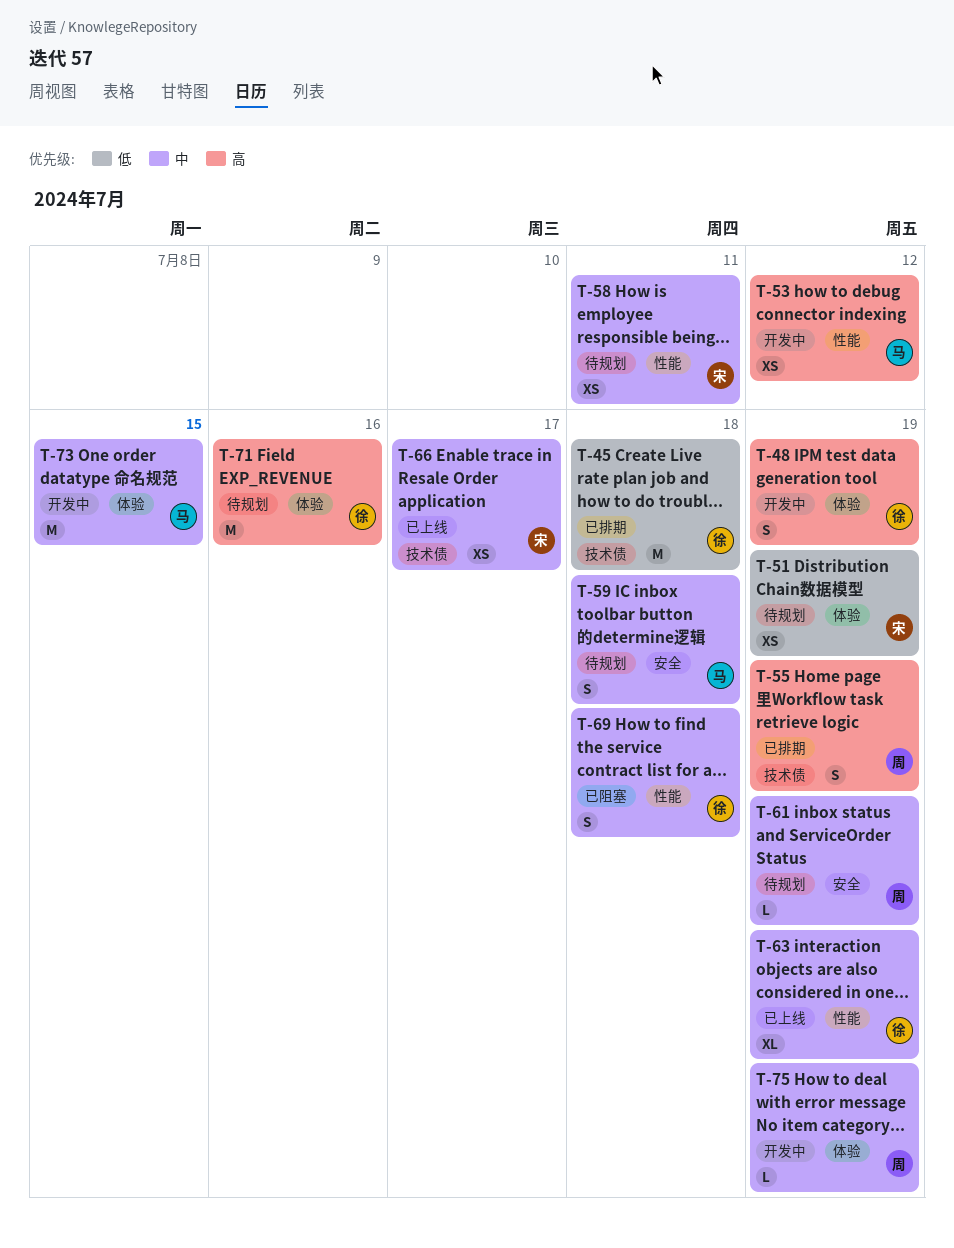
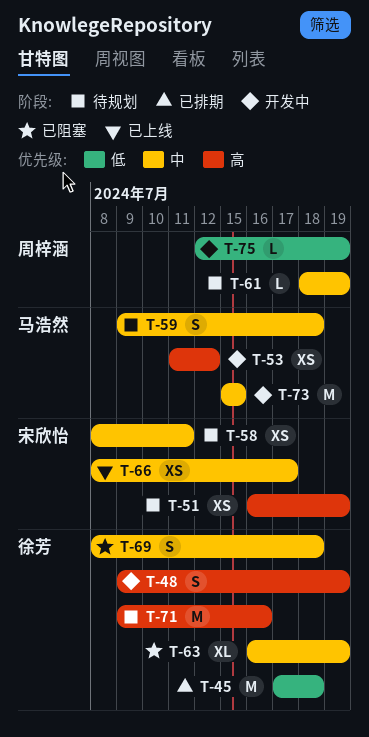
T-51, priority: 低 -> 高
T-55: present -> none
T-63, status: 已上线 -> 已阻塞
T-75, priority: 中 -> 低

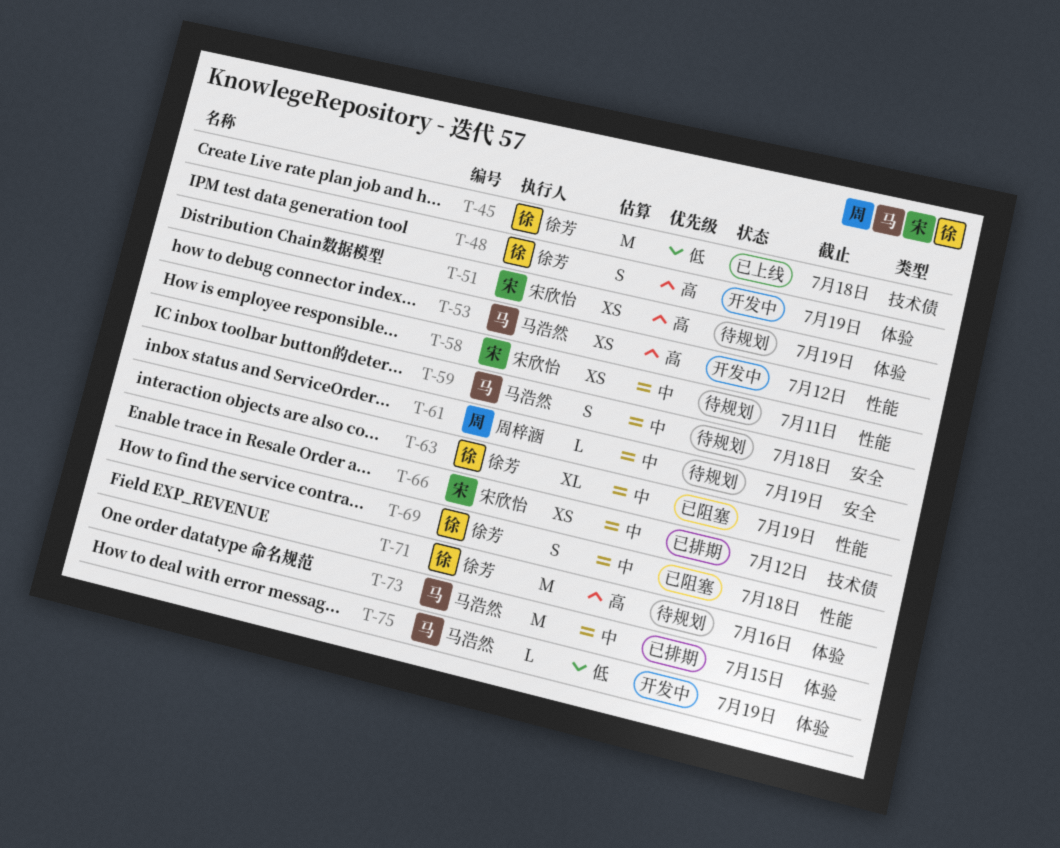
T-45, status: 已排期 -> 已上线
T-66, status: 已上线 -> 已排期
T-66, due: Jul 17 -> Jul 12
T-73, status: 开发中 -> 已排期
T-75, owner: 周梓涵 -> 马浩然

